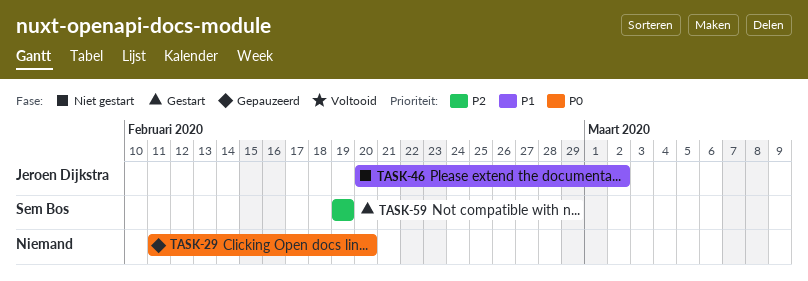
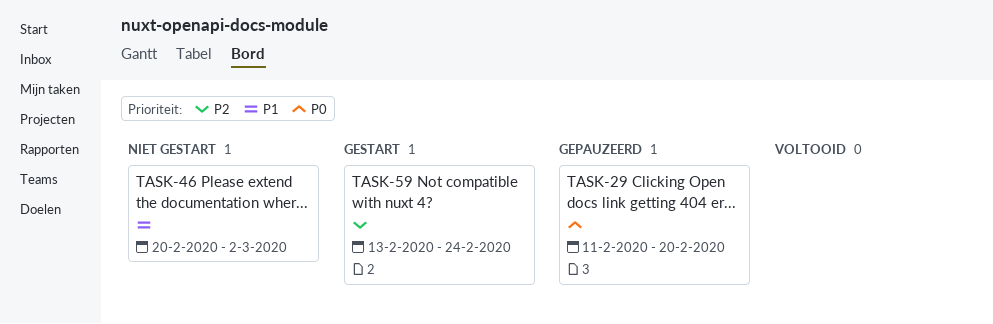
TASK-59, start: Feb 19 -> Feb 13
TASK-59, due: Feb 19 -> Feb 24

